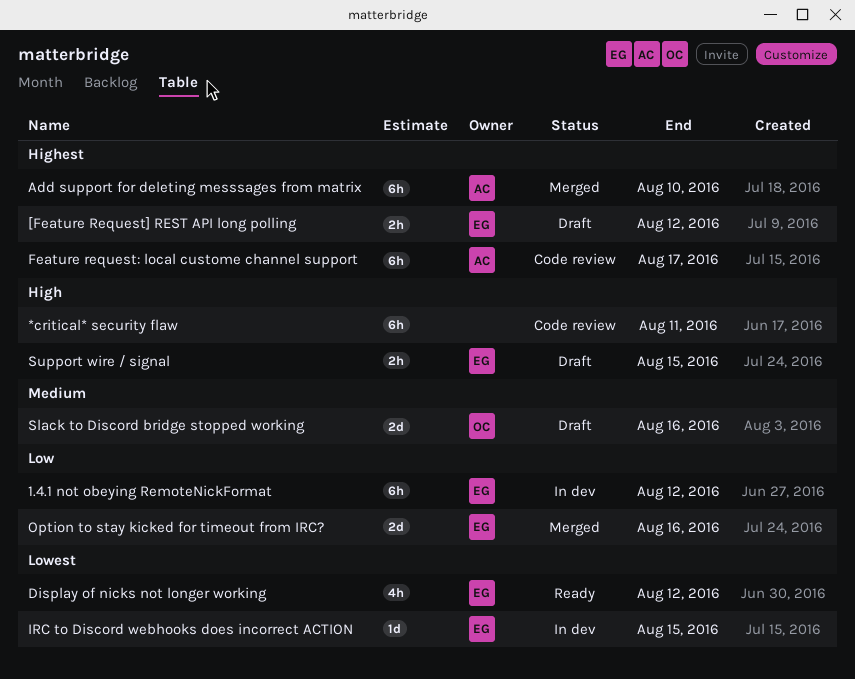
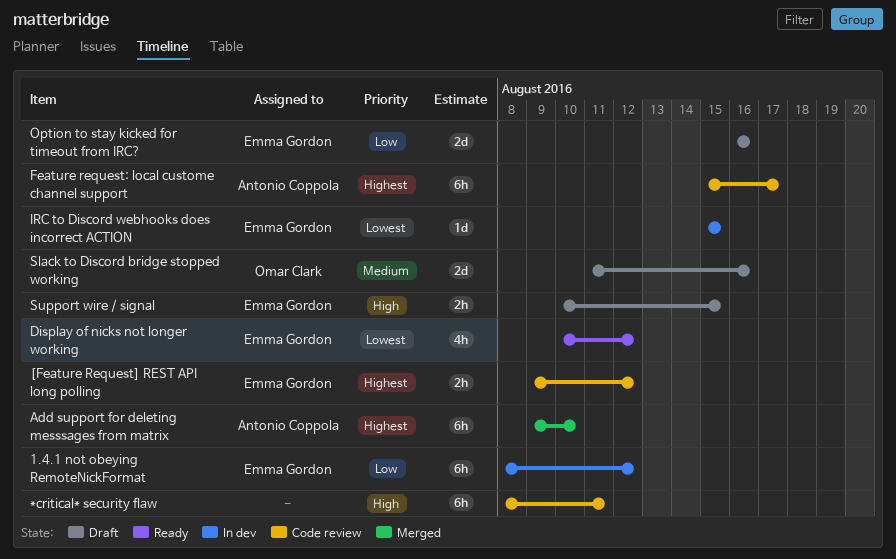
[Feature Request] REST API long polling, status: Draft -> Code review
Option to stay kicked for timeout from IRC?, status: Merged -> Draft

